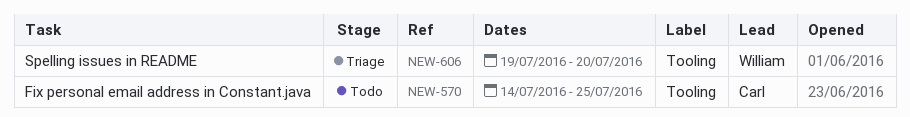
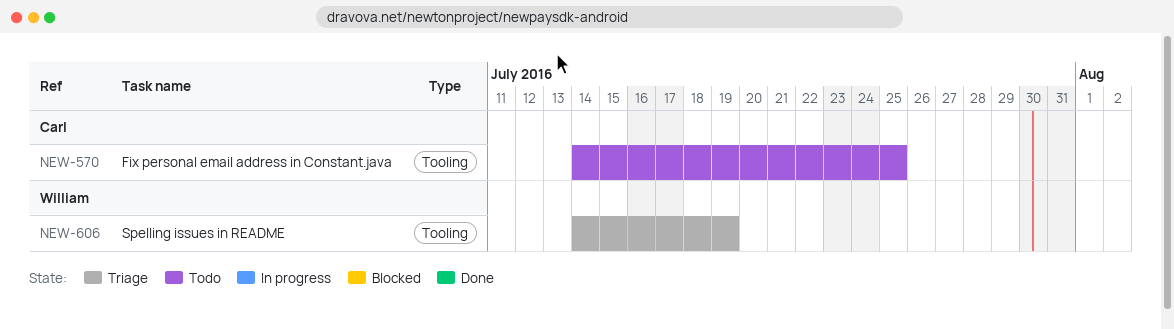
NEW-606, start: Jul 19 -> Jul 14
NEW-606, due: Jul 20 -> Jul 19

